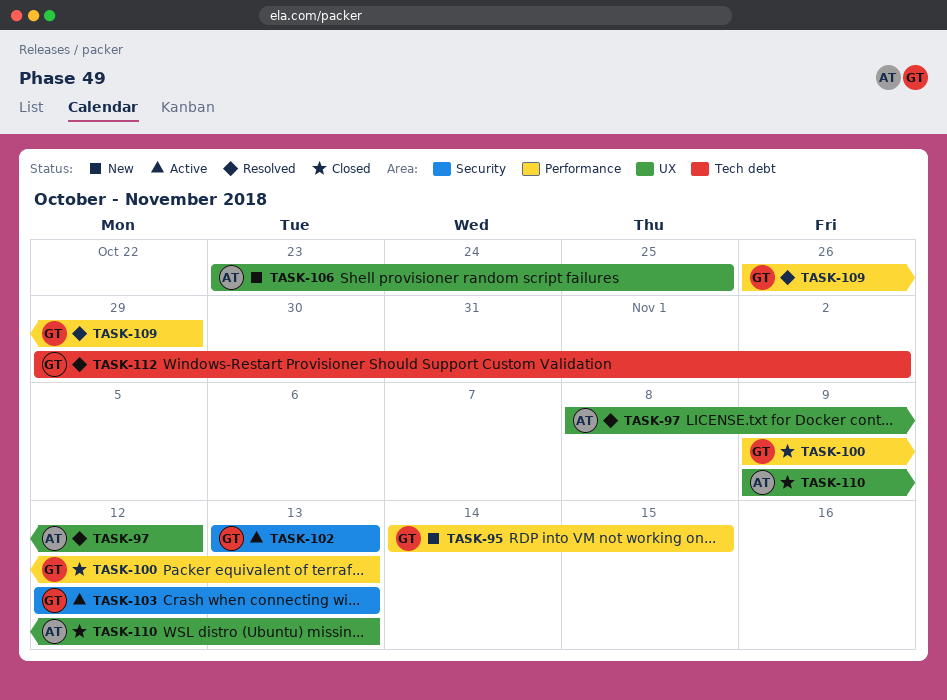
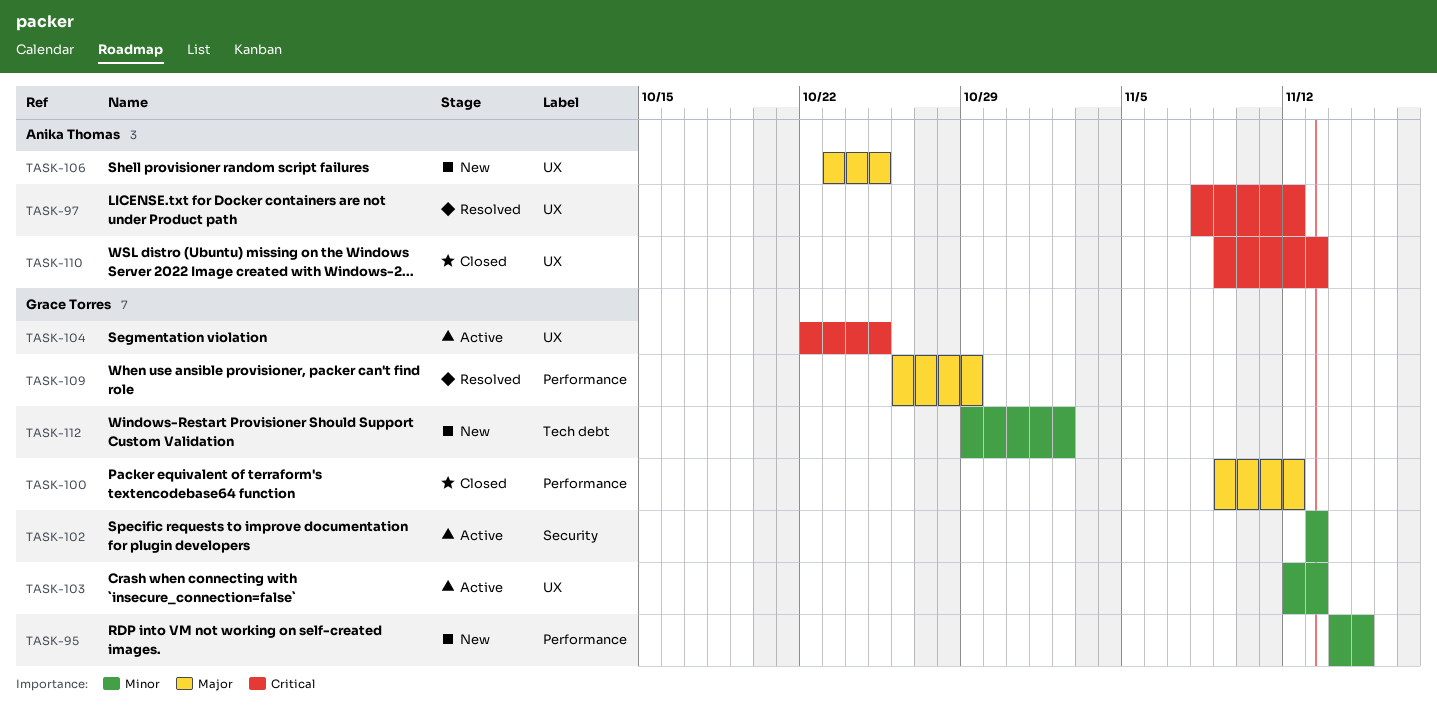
TASK-100, due: Nov 13 -> Nov 12
TASK-103, label: Security -> UX
TASK-104: none -> present
TASK-112, status: Resolved -> New

